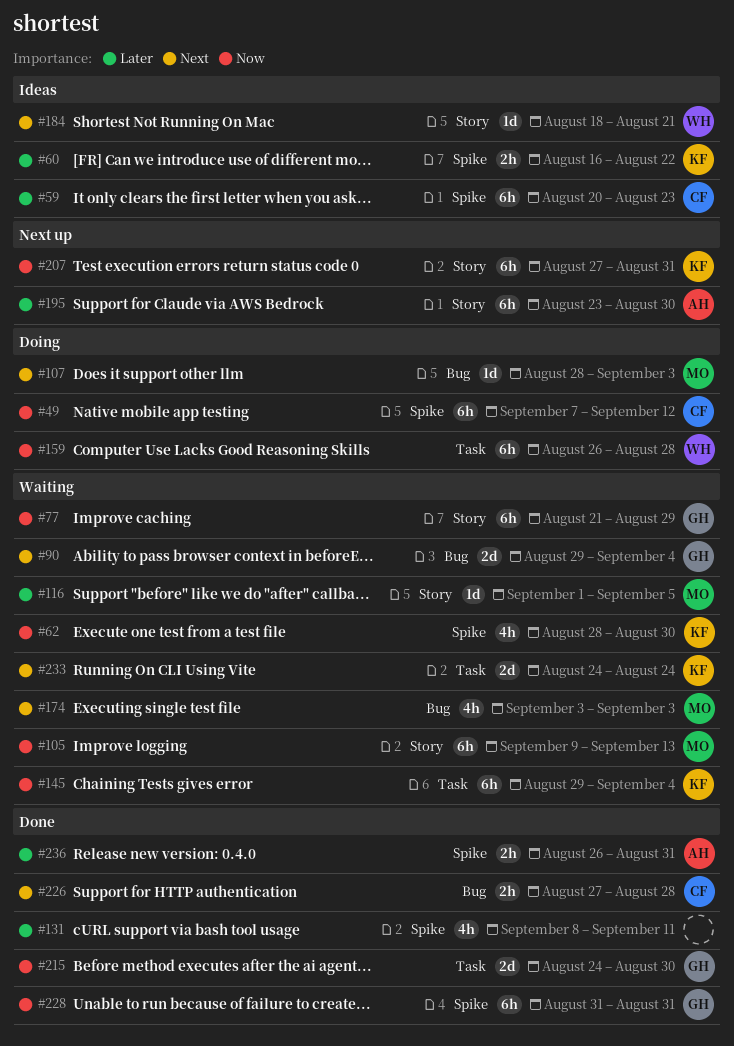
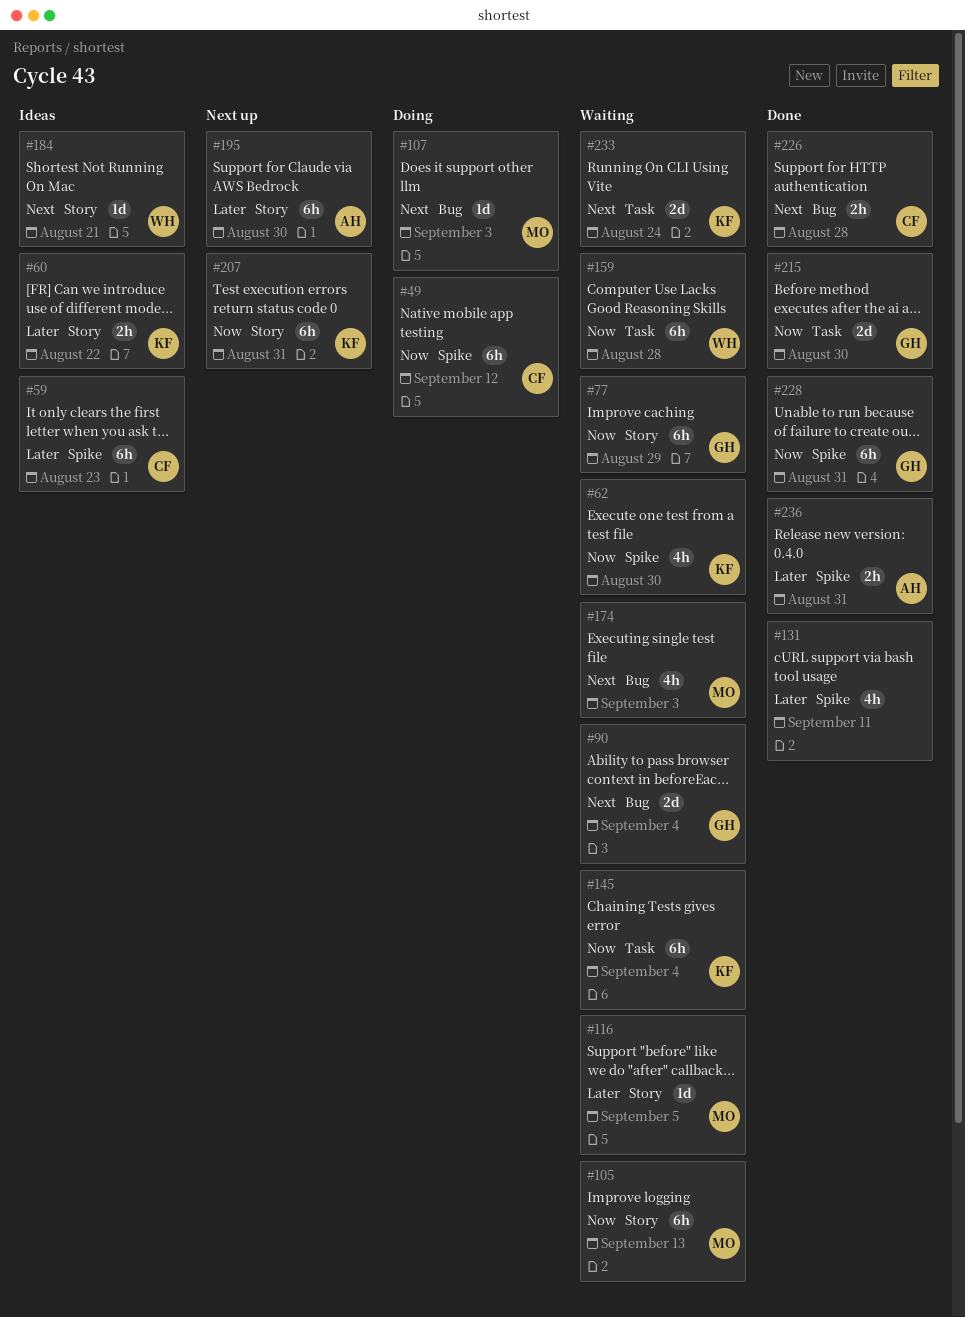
#60, label: Spike -> Story
#159, status: Doing -> Waiting

